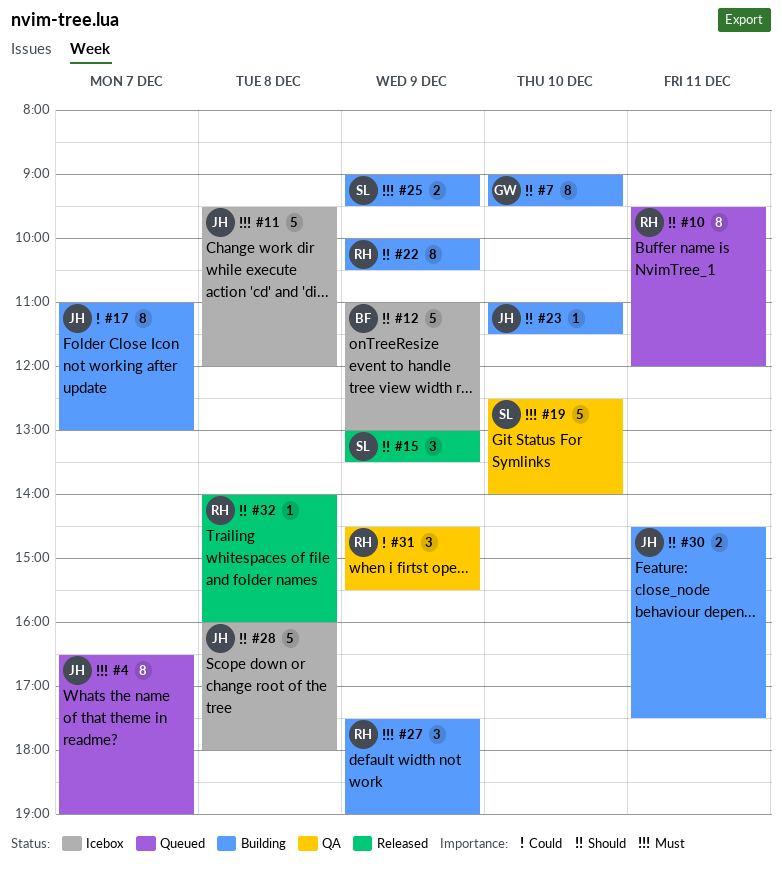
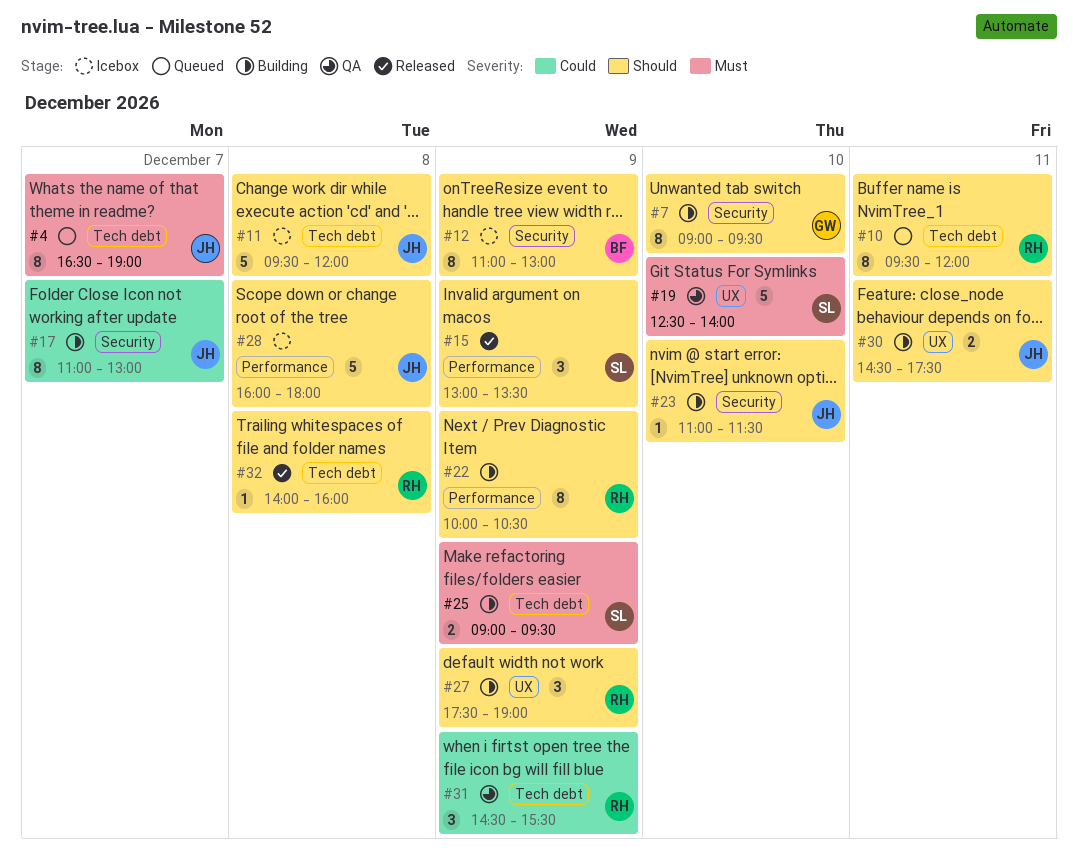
#11, priority: Must -> Should
#12, estimate: 5 -> 8
#27, priority: Must -> Should

